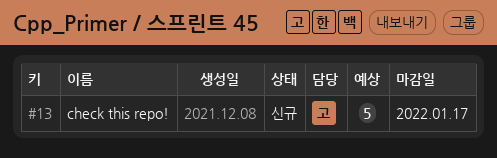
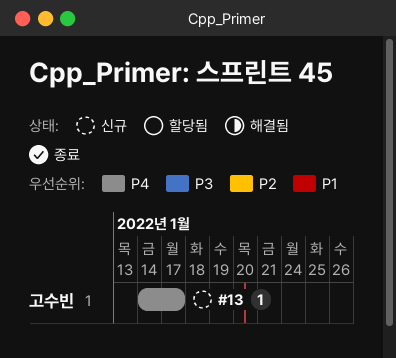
#13, estimate: 5 -> 1

